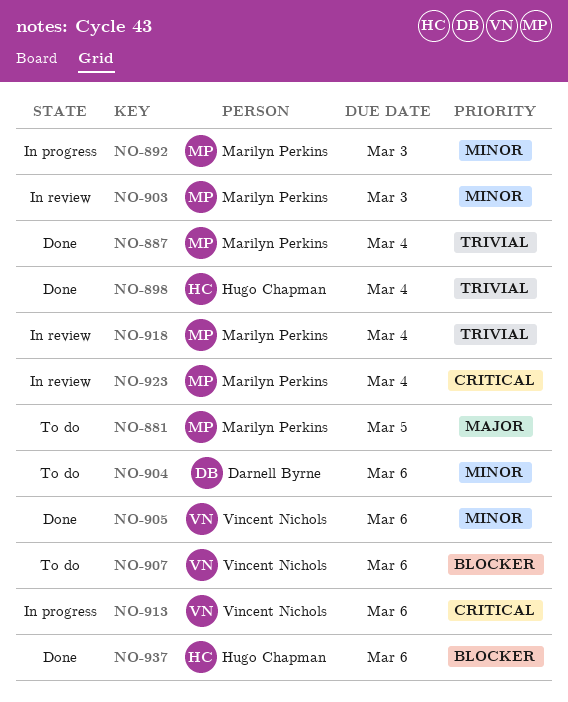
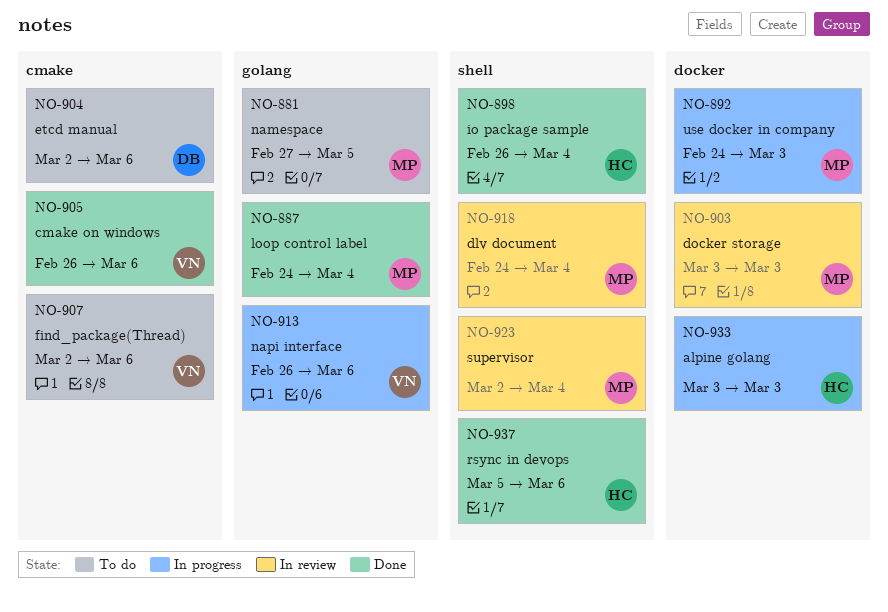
NO-933: none -> present

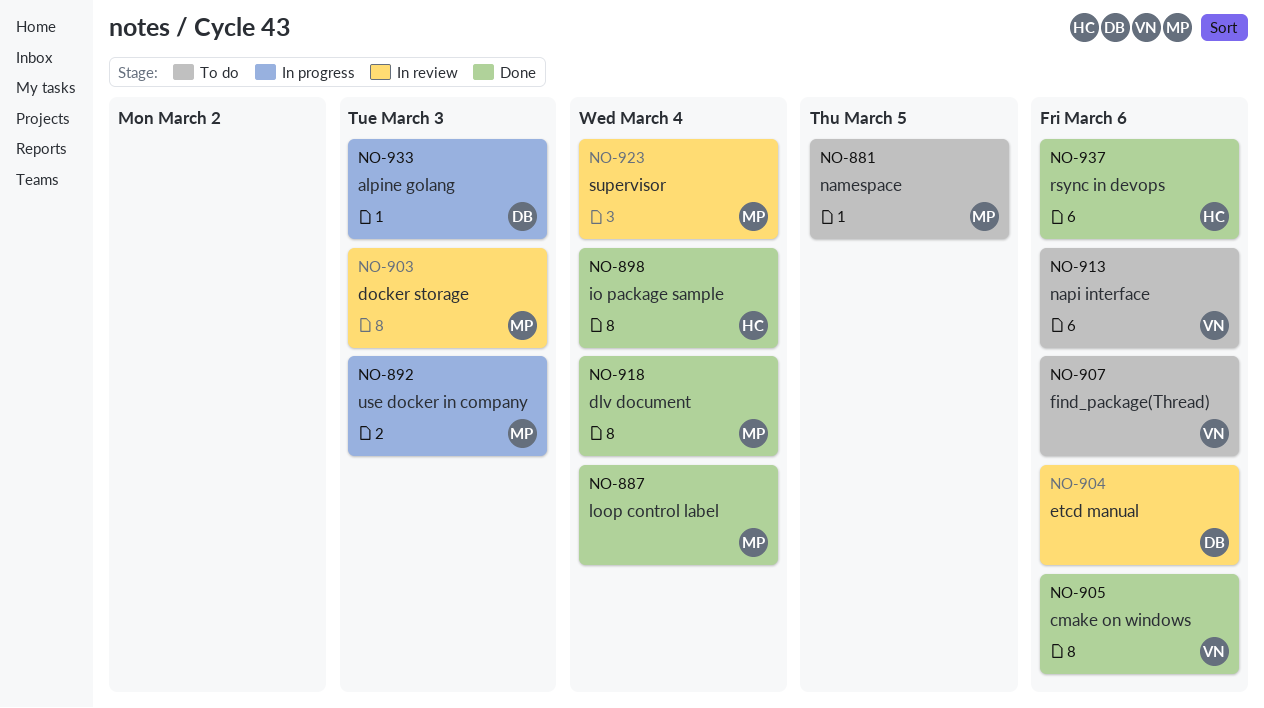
NO-904, status: To do -> In review
NO-913, status: In progress -> To do
NO-918, status: In review -> Done
NO-933, owner: HC -> DB

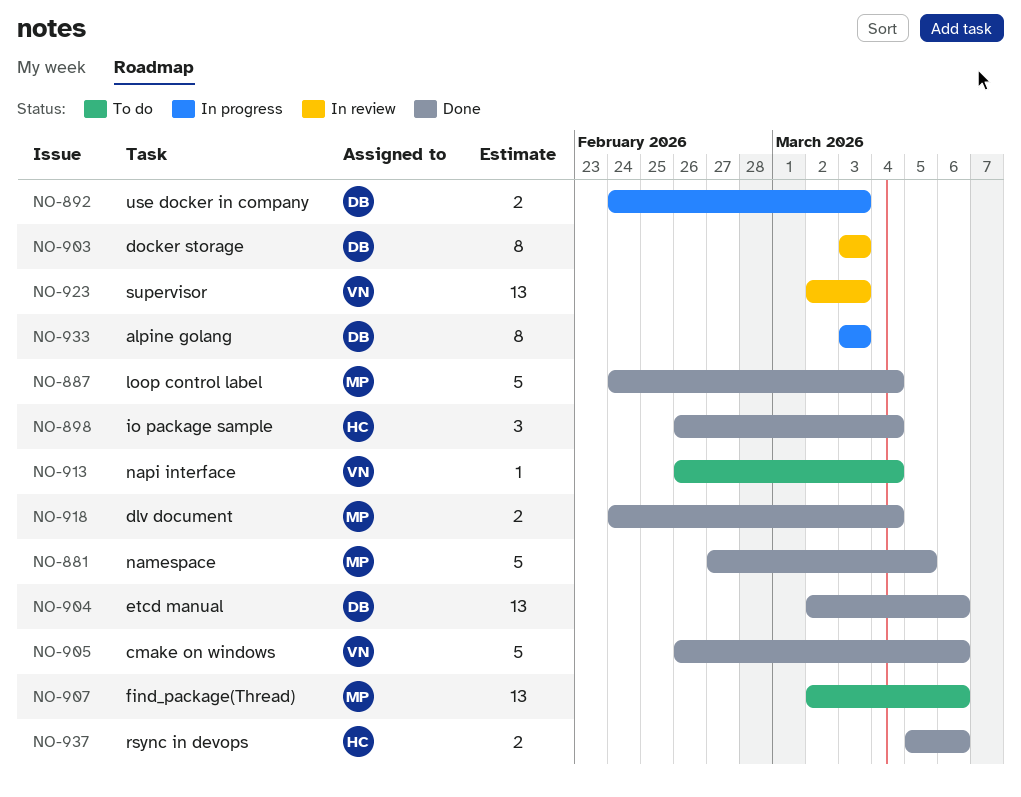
NO-881, status: To do -> Done
NO-892, owner: MP -> DB
NO-903, owner: MP -> DB
NO-904, status: In review -> Done
NO-907, owner: VN -> MP
NO-913, due: Mar 6 -> Mar 4
NO-923, owner: MP -> VN
NO-923, due: Mar 4 -> Mar 3

